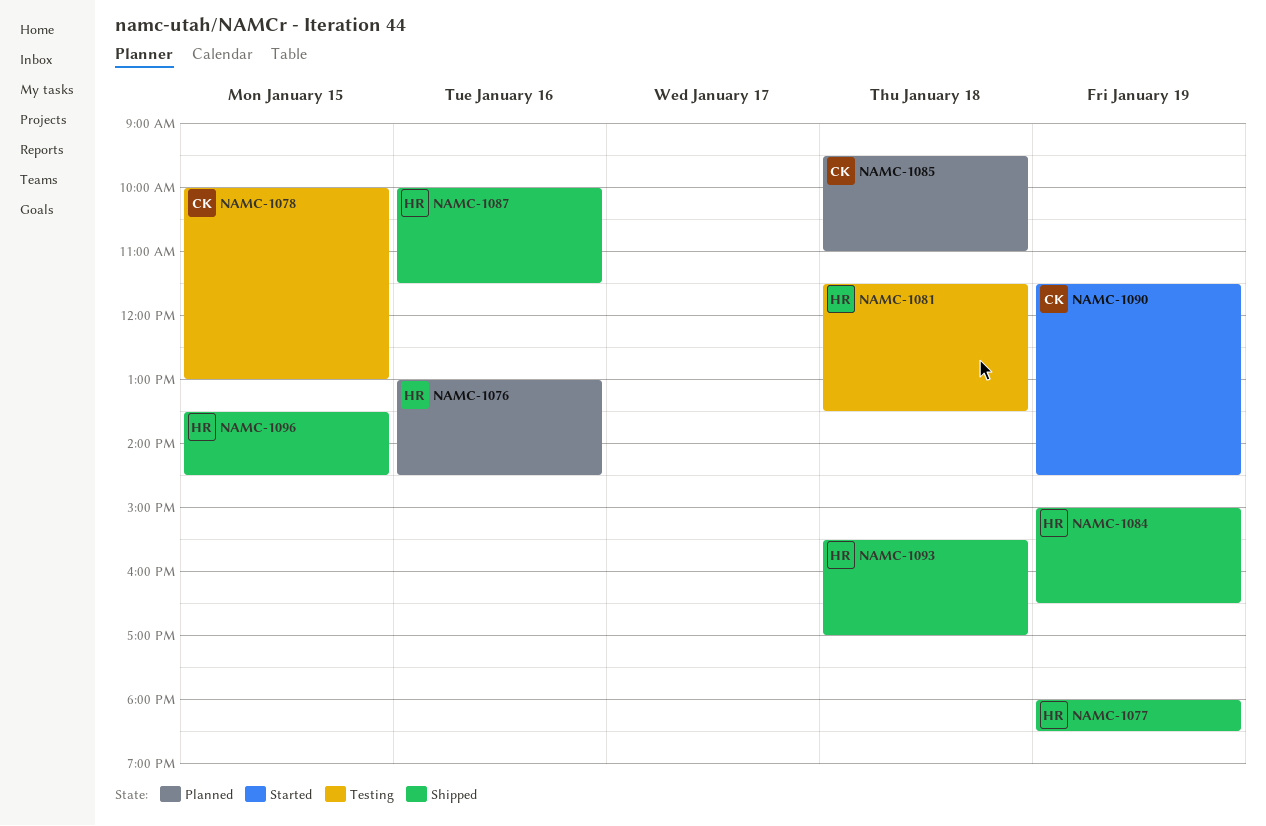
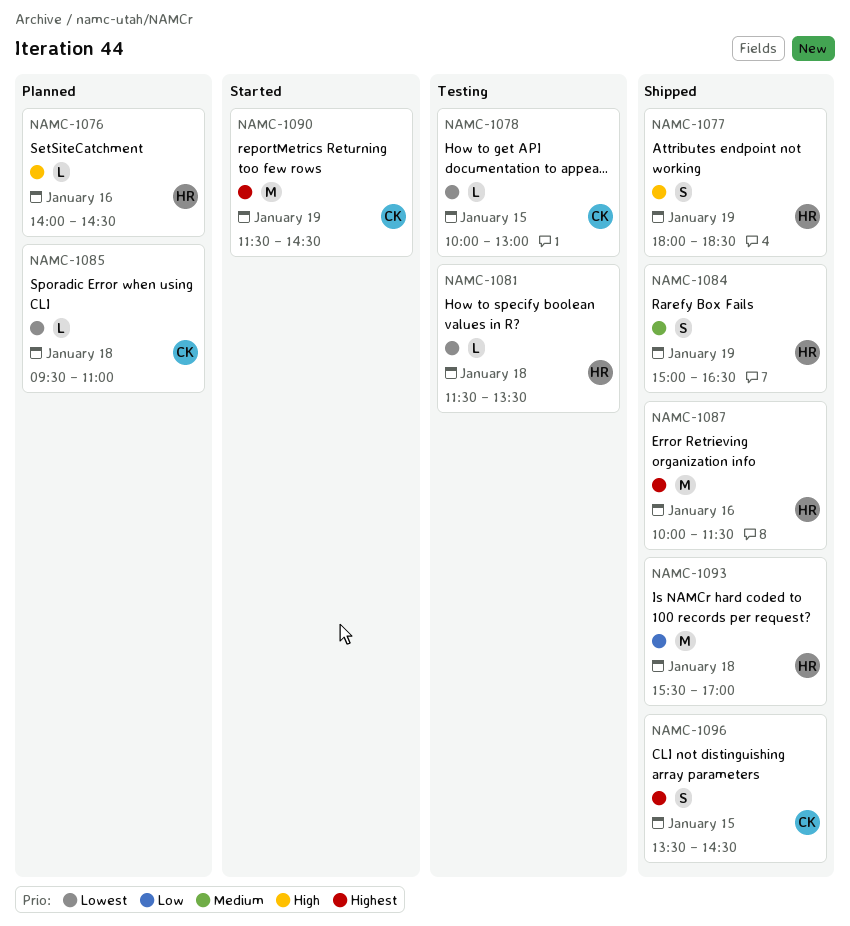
NAMC-1076, begins: 13:00 -> 14:00
NAMC-1096, owner: HR -> CK

